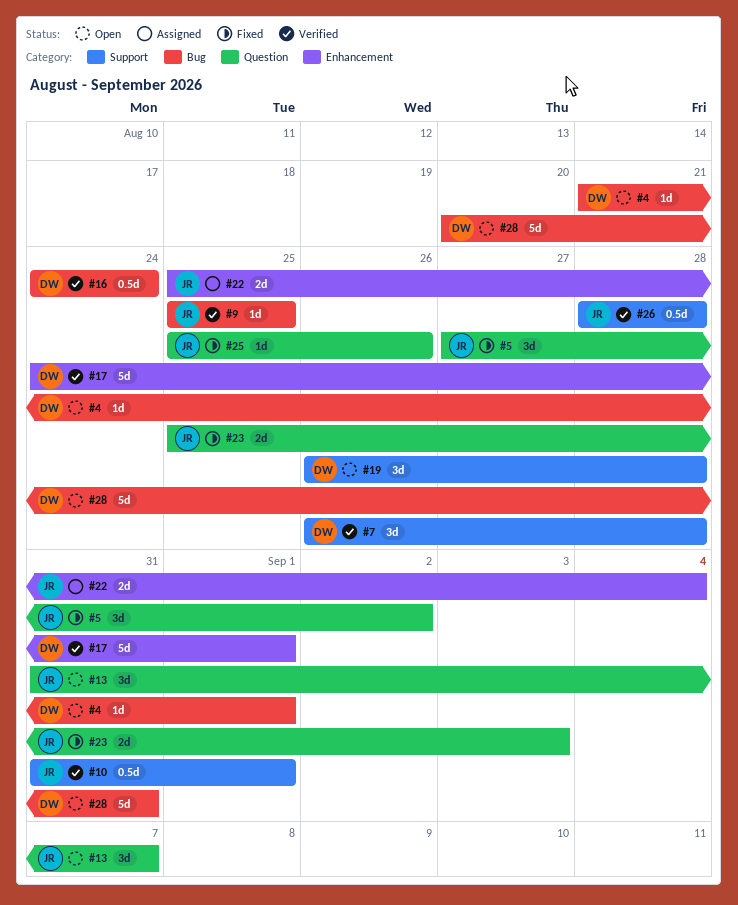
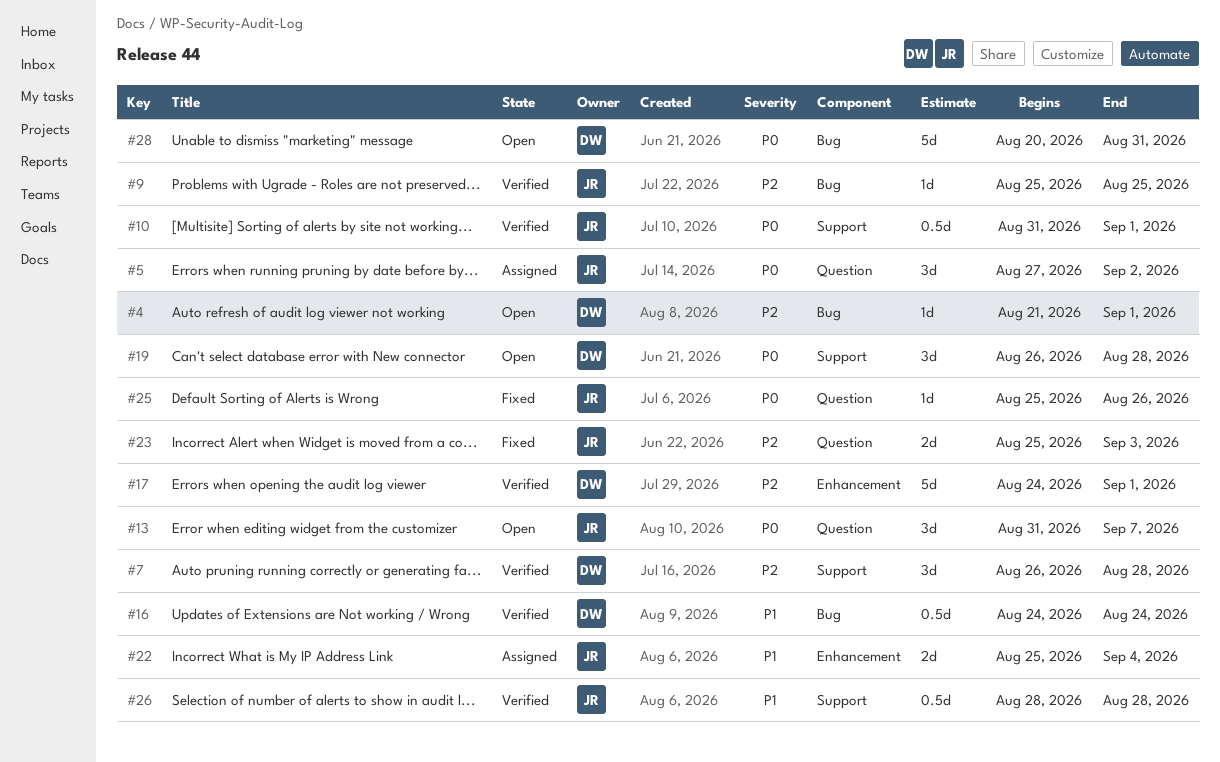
#5, status: Fixed -> Assigned

